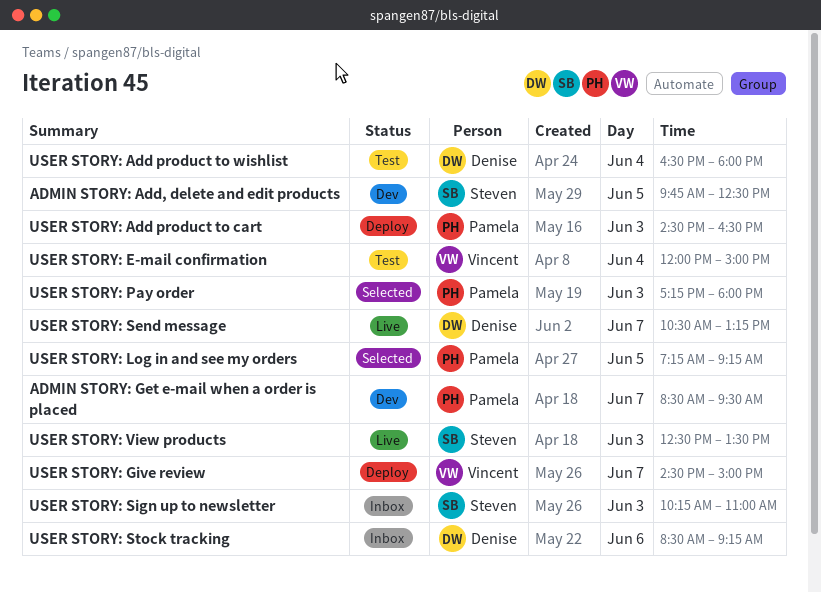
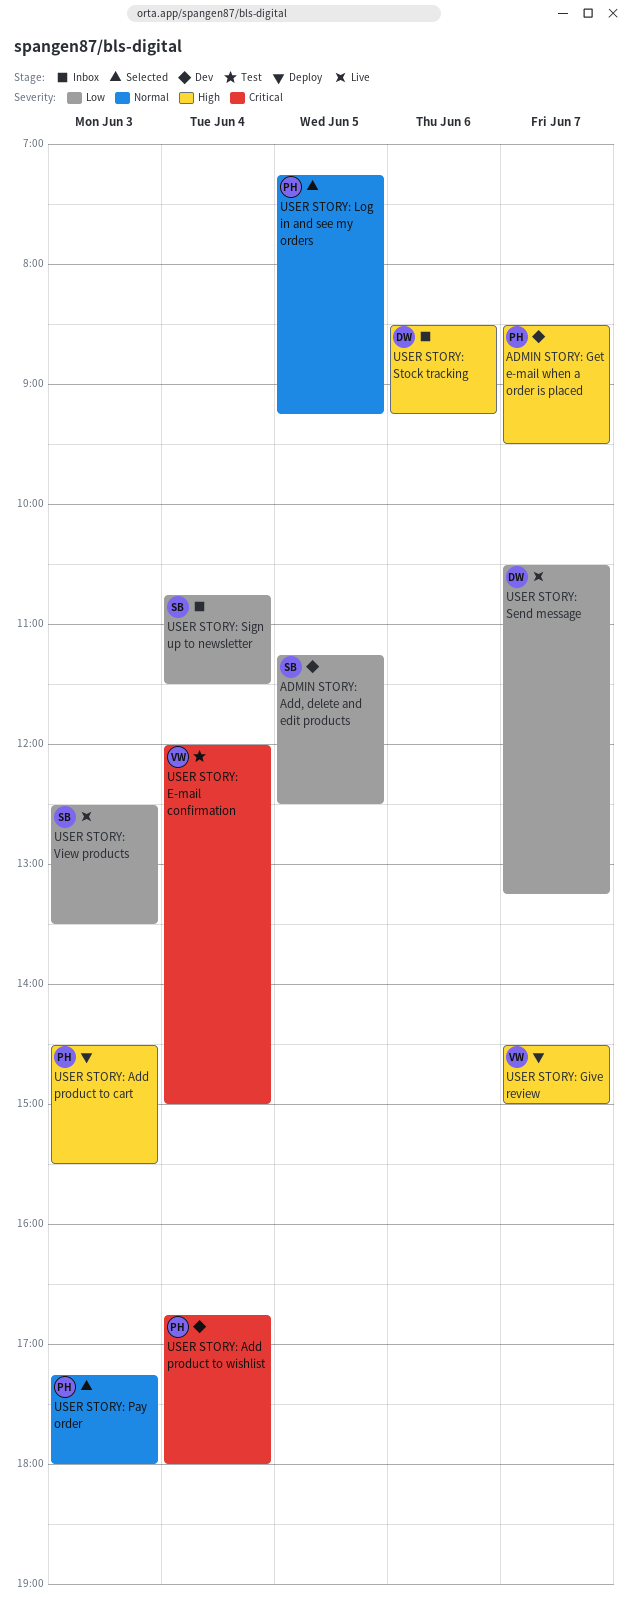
ADMIN STORY: Add, delete and edit products, begins: 09:45 -> 11:15
USER STORY: Add product to cart, ends: 16:30 -> 15:30
USER STORY: Add product to wishlist, status: Test -> Dev
USER STORY: Add product to wishlist, owner: Denise -> Pamela
USER STORY: Add product to wishlist, begins: 16:30 -> 16:45
USER STORY: Sign up to newsletter, day: Jun 3 -> Jun 4
USER STORY: Sign up to newsletter, begins: 10:15 -> 10:45
USER STORY: Sign up to newsletter, ends: 11:00 -> 11:30

